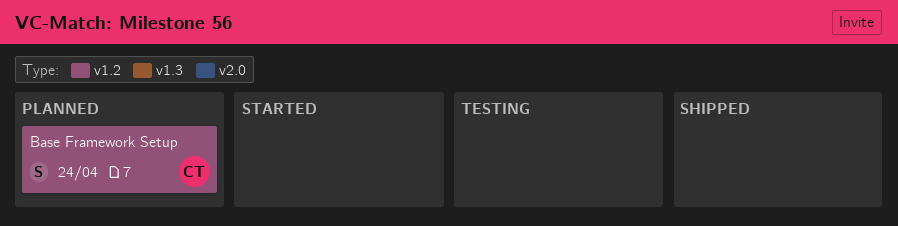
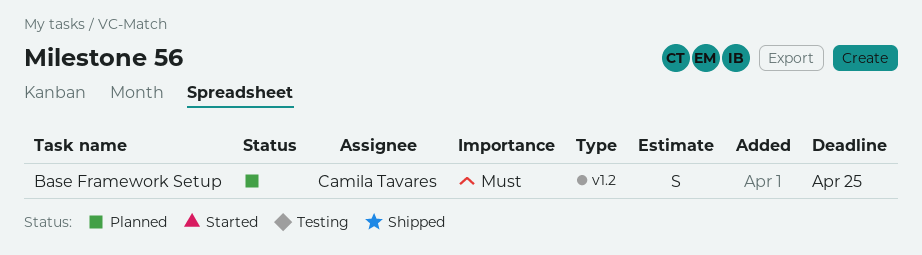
Base Framework Setup, due: Apr 24 -> Apr 25

